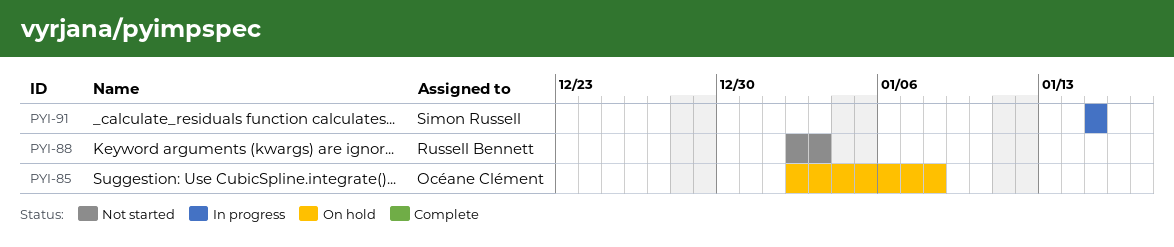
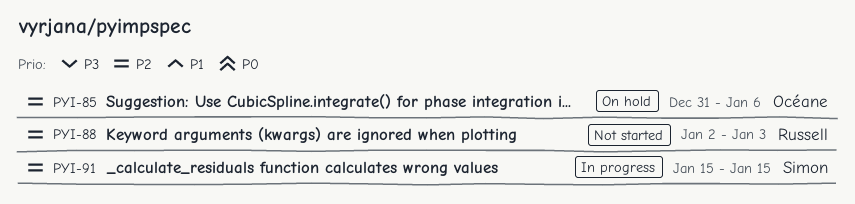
PYI-85, start: Jan 2 -> Dec 31
PYI-85, due: Jan 8 -> Jan 6

